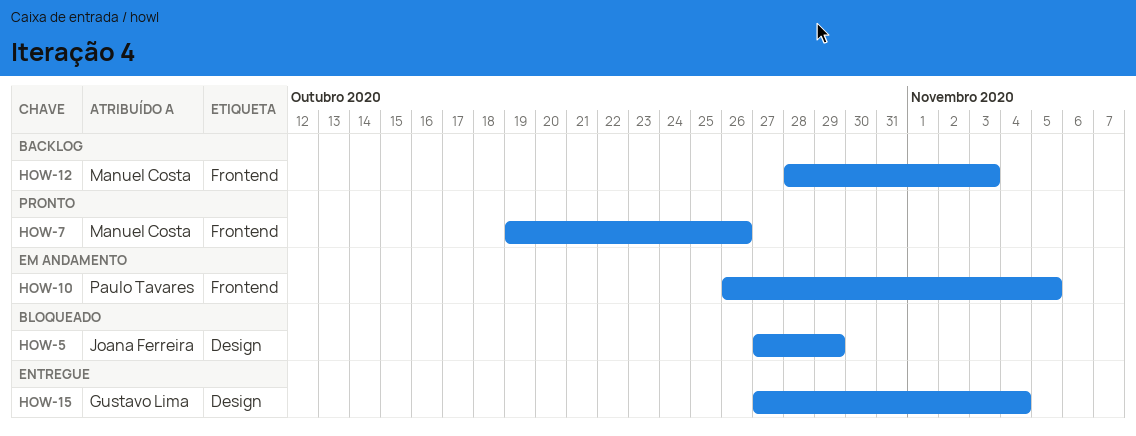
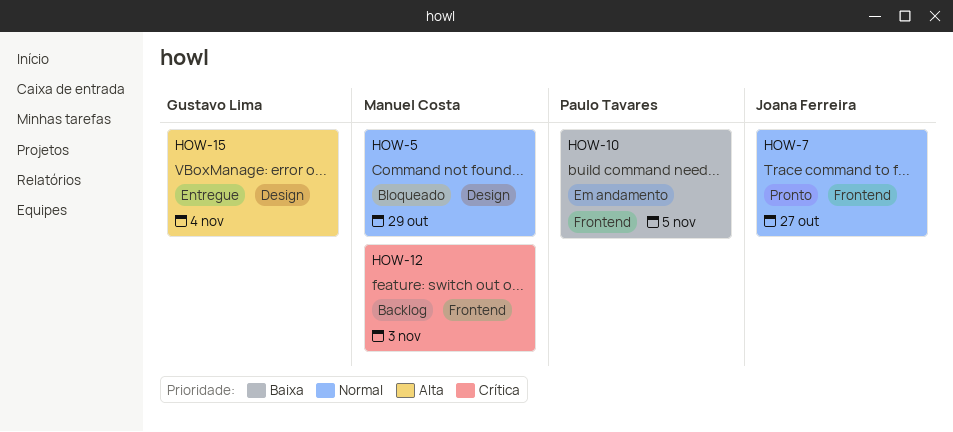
HOW-5, owner: Joana Ferreira -> Manuel Costa
HOW-7, owner: Manuel Costa -> Joana Ferreira
HOW-7, due: Oct 26 -> Oct 27

